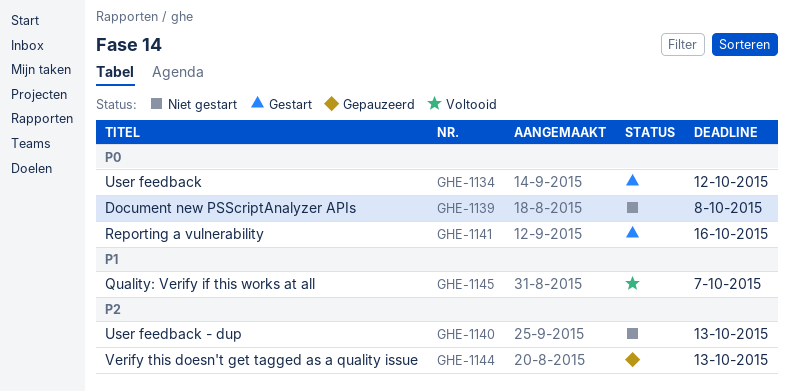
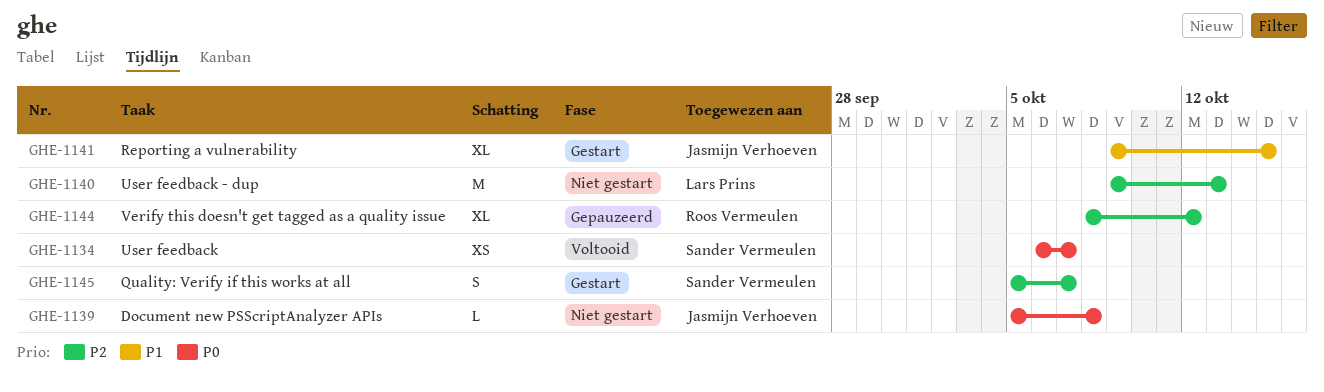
GHE-1134, status: Gestart -> Voltooid
GHE-1134, due: Oct 12 -> Oct 7
GHE-1141, priority: P0 -> P1
GHE-1141, due: Oct 16 -> Oct 15
GHE-1144, due: Oct 13 -> Oct 12
GHE-1145, status: Voltooid -> Gestart
GHE-1145, priority: P1 -> P2

